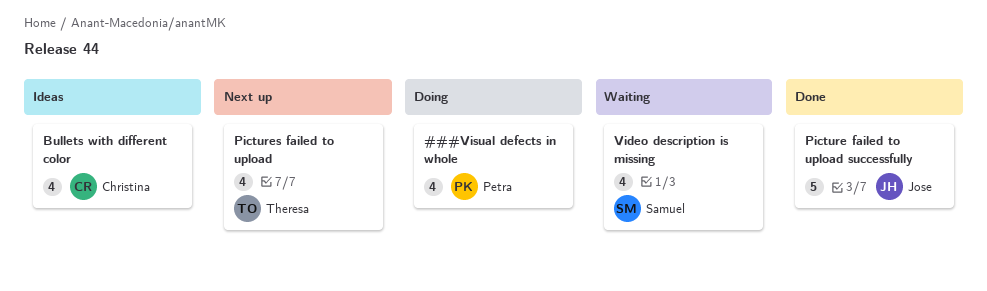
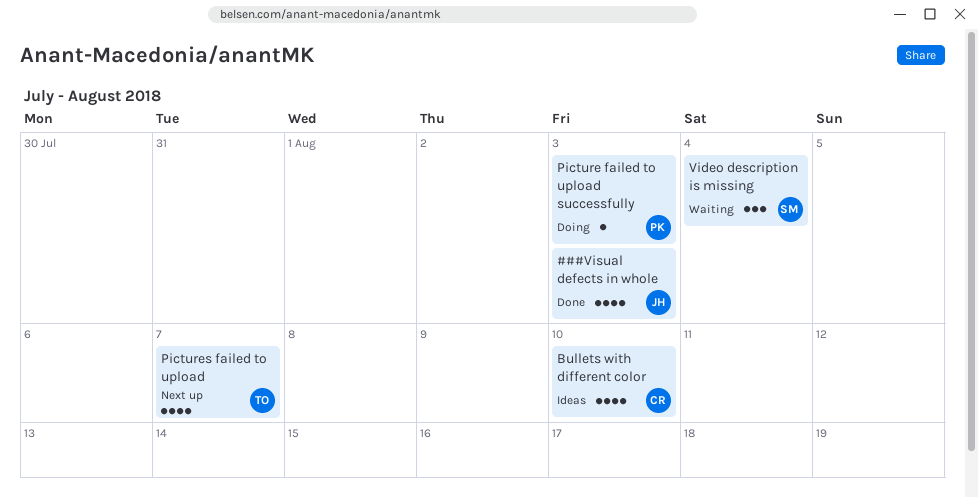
###Visual defects in whole, status: Doing -> Done
###Visual defects in whole, owner: Petra -> Jose
Picture failed to upload successfully, status: Done -> Doing
Picture failed to upload successfully, owner: Jose -> Petra
Picture failed to upload successfully, estimate: 5 -> 1
Video description is missing, estimate: 4 -> 3

